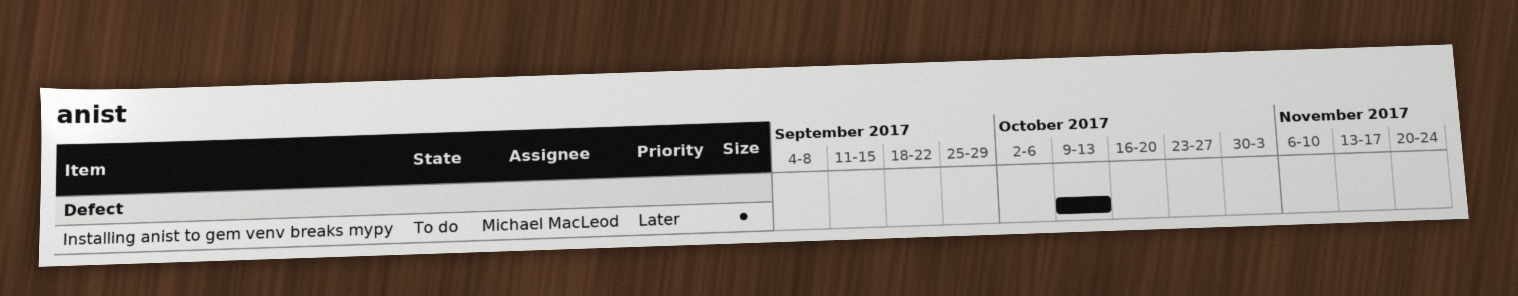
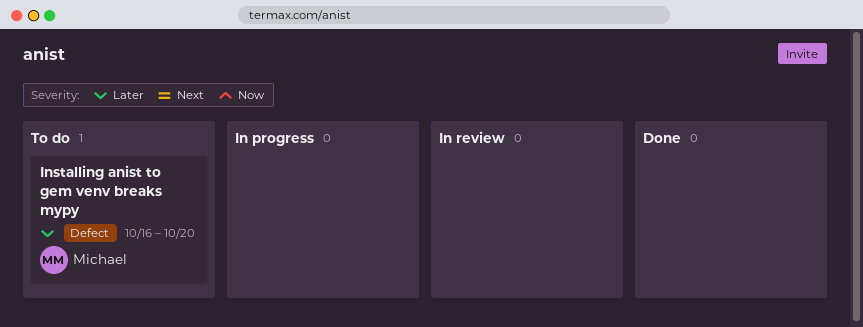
Installing anist to gem venv breaks mypy, start: Oct 9 -> Oct 16
Installing anist to gem venv breaks mypy, due: Oct 13 -> Oct 20

